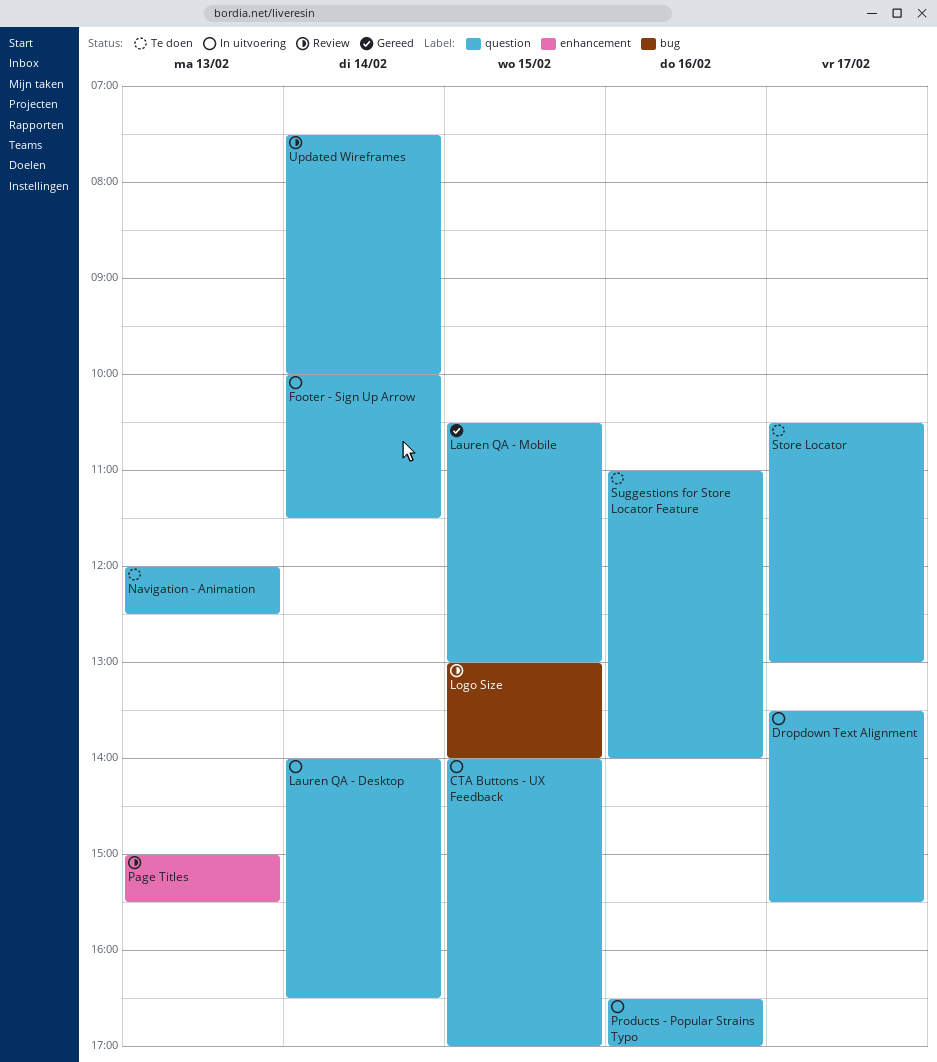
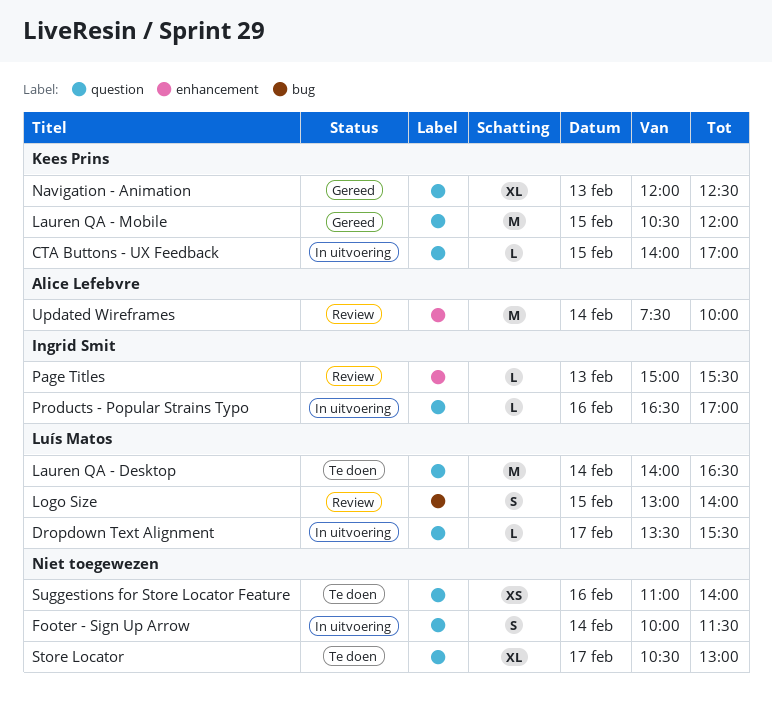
Lauren QA - Desktop, status: In uitvoering -> Te doen
Lauren QA - Mobile, ends: 13:00 -> 12:00
Navigation - Animation, status: Te doen -> Gereed
Updated Wireframes, label: question -> enhancement

